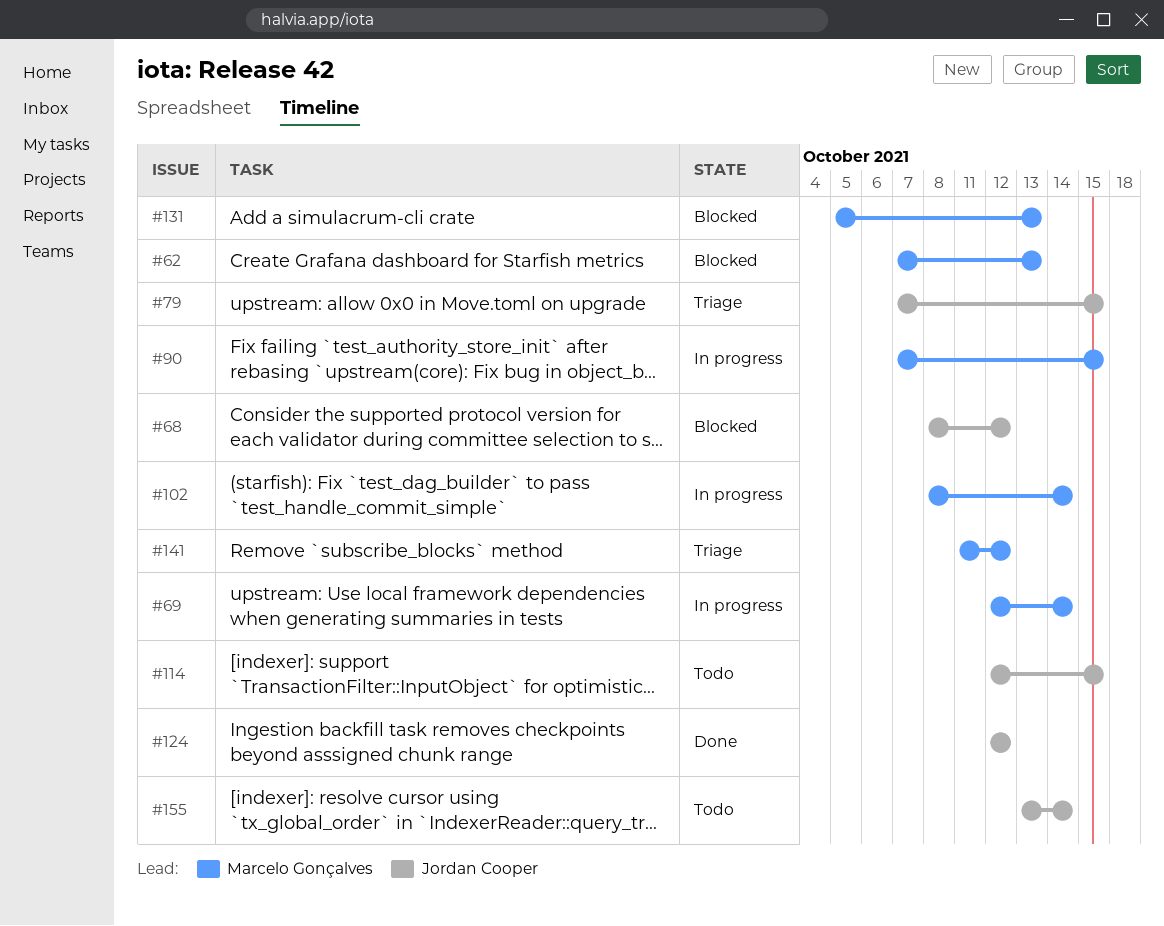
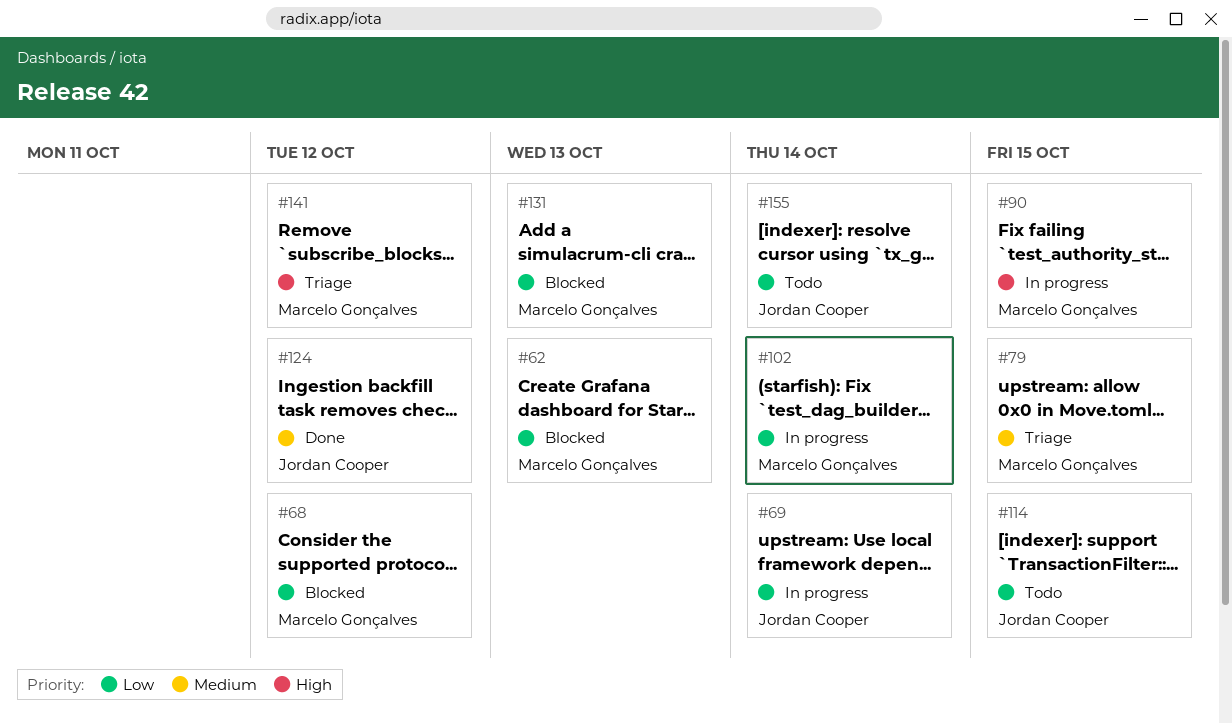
#68, owner: Jordan Cooper -> Marcelo Gonçalves
#69, owner: Marcelo Gonçalves -> Jordan Cooper
#79, owner: Jordan Cooper -> Marcelo Gonçalves

